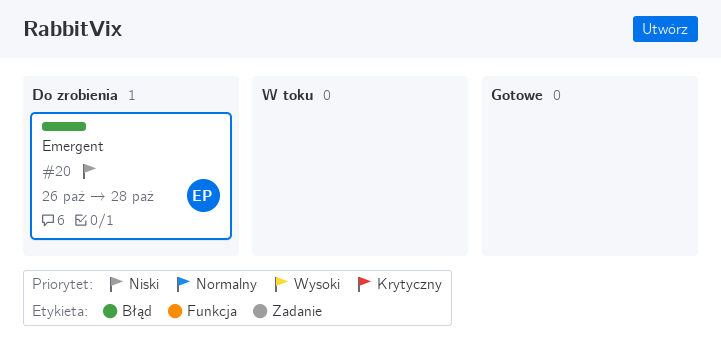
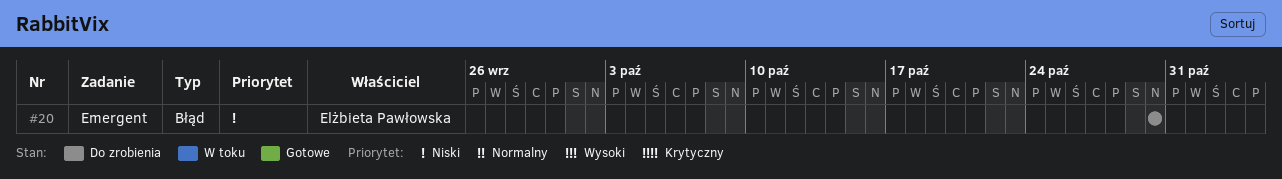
#20, start: Oct 26 -> Oct 30
#20, due: Oct 28 -> Oct 30

